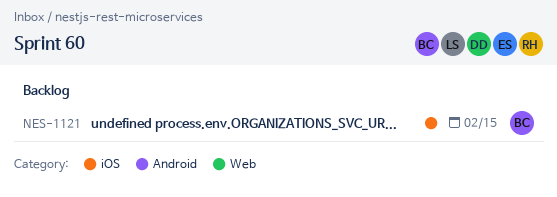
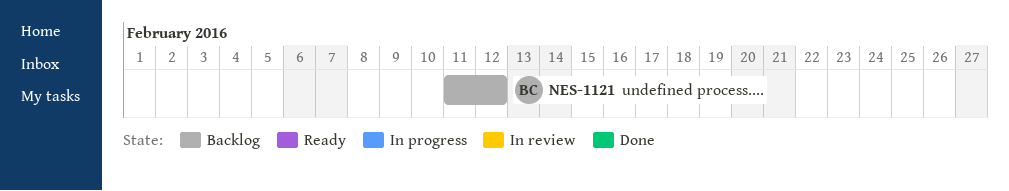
NES-1121, due: Feb 15 -> Feb 12

